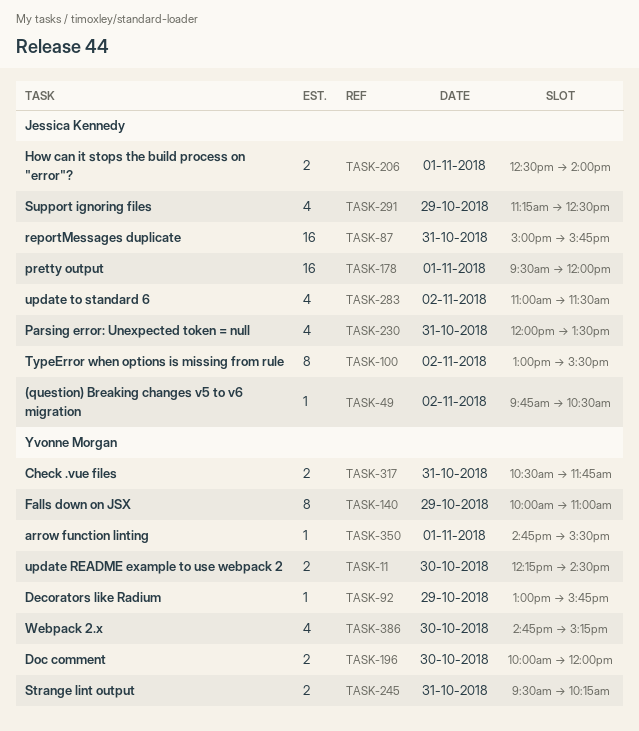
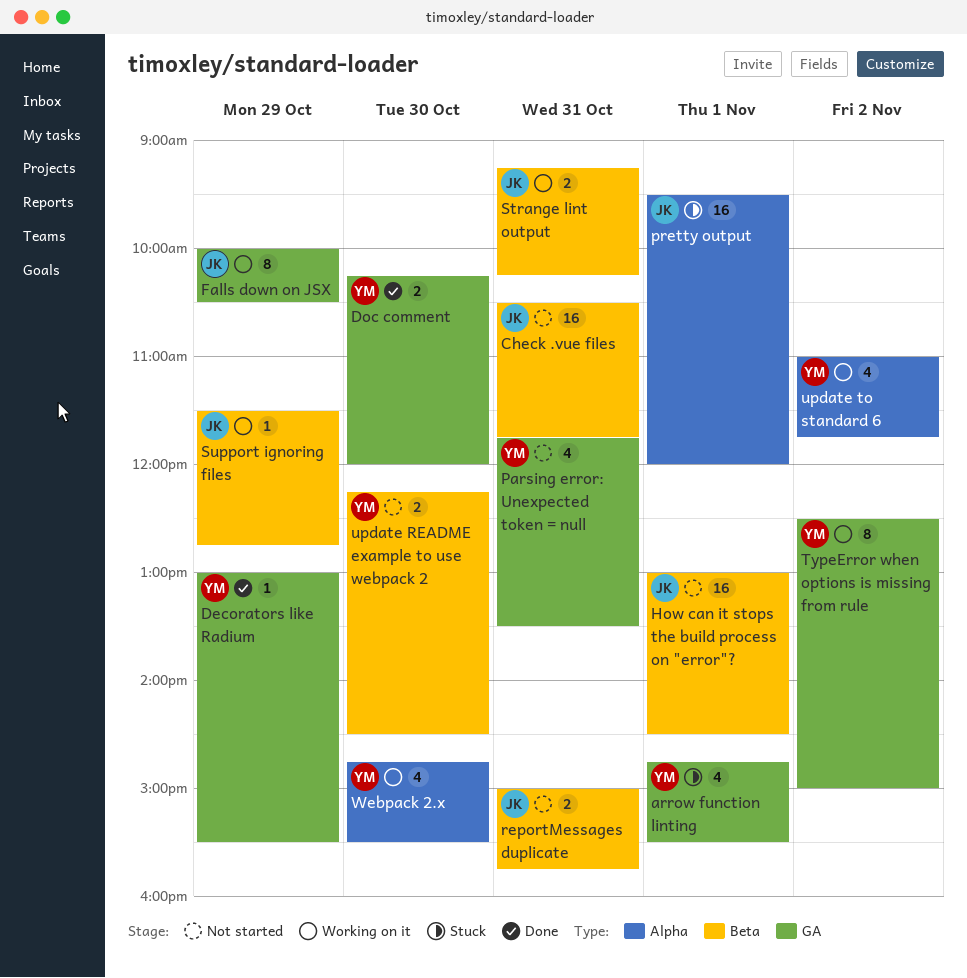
(question) Breaking changes v5 to v6 migration: present -> none
arrow function linting, estimate: 1 -> 4
Check .vue files, owner: Yvonne Morgan -> Jessica Kennedy
Check .vue files, estimate: 2 -> 16
Decorators like Radium, ends: 15:45 -> 15:30
Doc comment, begins: 10:00 -> 10:15
Falls down on JSX, owner: Yvonne Morgan -> Jessica Kennedy
Falls down on JSX, ends: 11:00 -> 10:30
How can it stops the build process on "error"?, estimate: 2 -> 16
How can it stops the build process on "error"?, begins: 12:30 -> 13:00
How can it stops the build process on "error"?, ends: 14:00 -> 14:30
Parsing error: Unexpected token = null, owner: Jessica Kennedy -> Yvonne Morgan
Parsing error: Unexpected token = null, begins: 12:00 -> 11:45
reportMessages duplicate, estimate: 16 -> 2
Strange lint output, owner: Yvonne Morgan -> Jessica Kennedy
Strange lint output, begins: 09:30 -> 09:15
Support ignoring files, estimate: 4 -> 1
Support ignoring files, begins: 11:15 -> 11:30
Support ignoring files, ends: 12:30 -> 12:45
TypeError when options is missing from rule, owner: Jessica Kennedy -> Yvonne Morgan
TypeError when options is missing from rule, begins: 13:00 -> 12:30
TypeError when options is missing from rule, ends: 15:30 -> 15:00
update to standard 6, owner: Jessica Kennedy -> Yvonne Morgan
update to standard 6, ends: 11:30 -> 11:45
Webpack 2.x, ends: 15:15 -> 15:30

